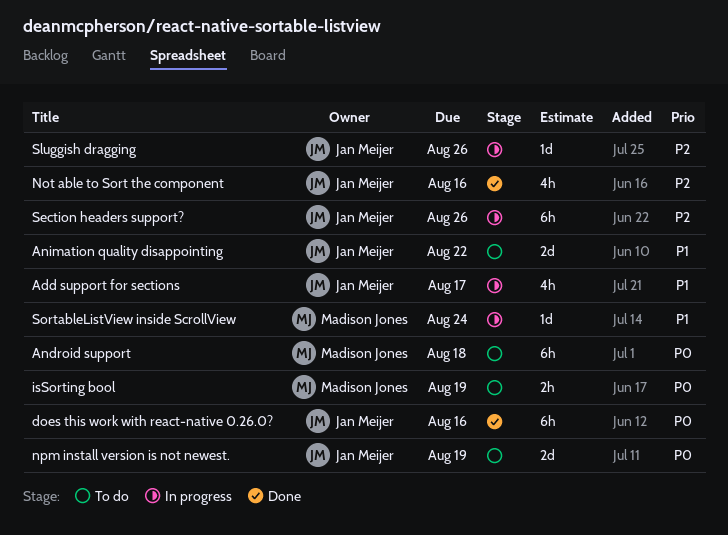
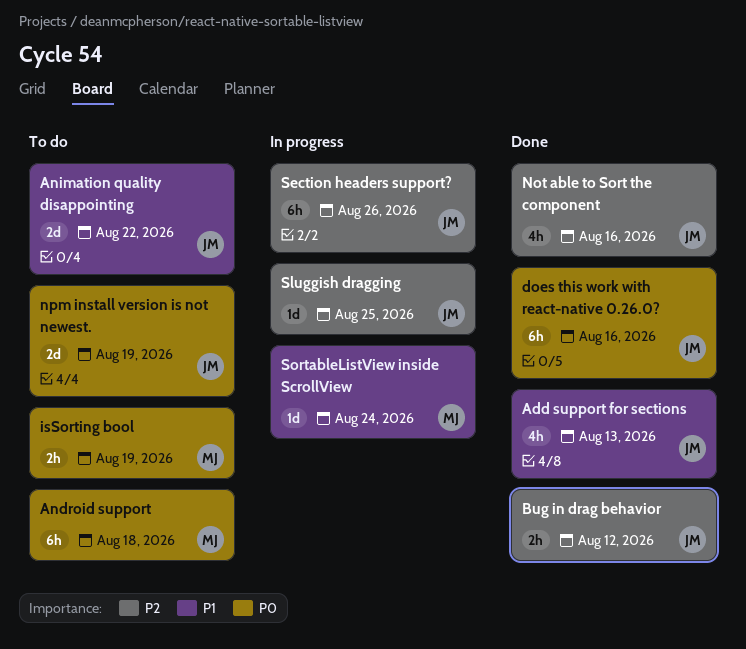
Add support for sections, status: In progress -> Done
Add support for sections, due: Aug 17 -> Aug 13
Bug in drag behavior: none -> present
Sluggish dragging, due: Aug 26 -> Aug 25

